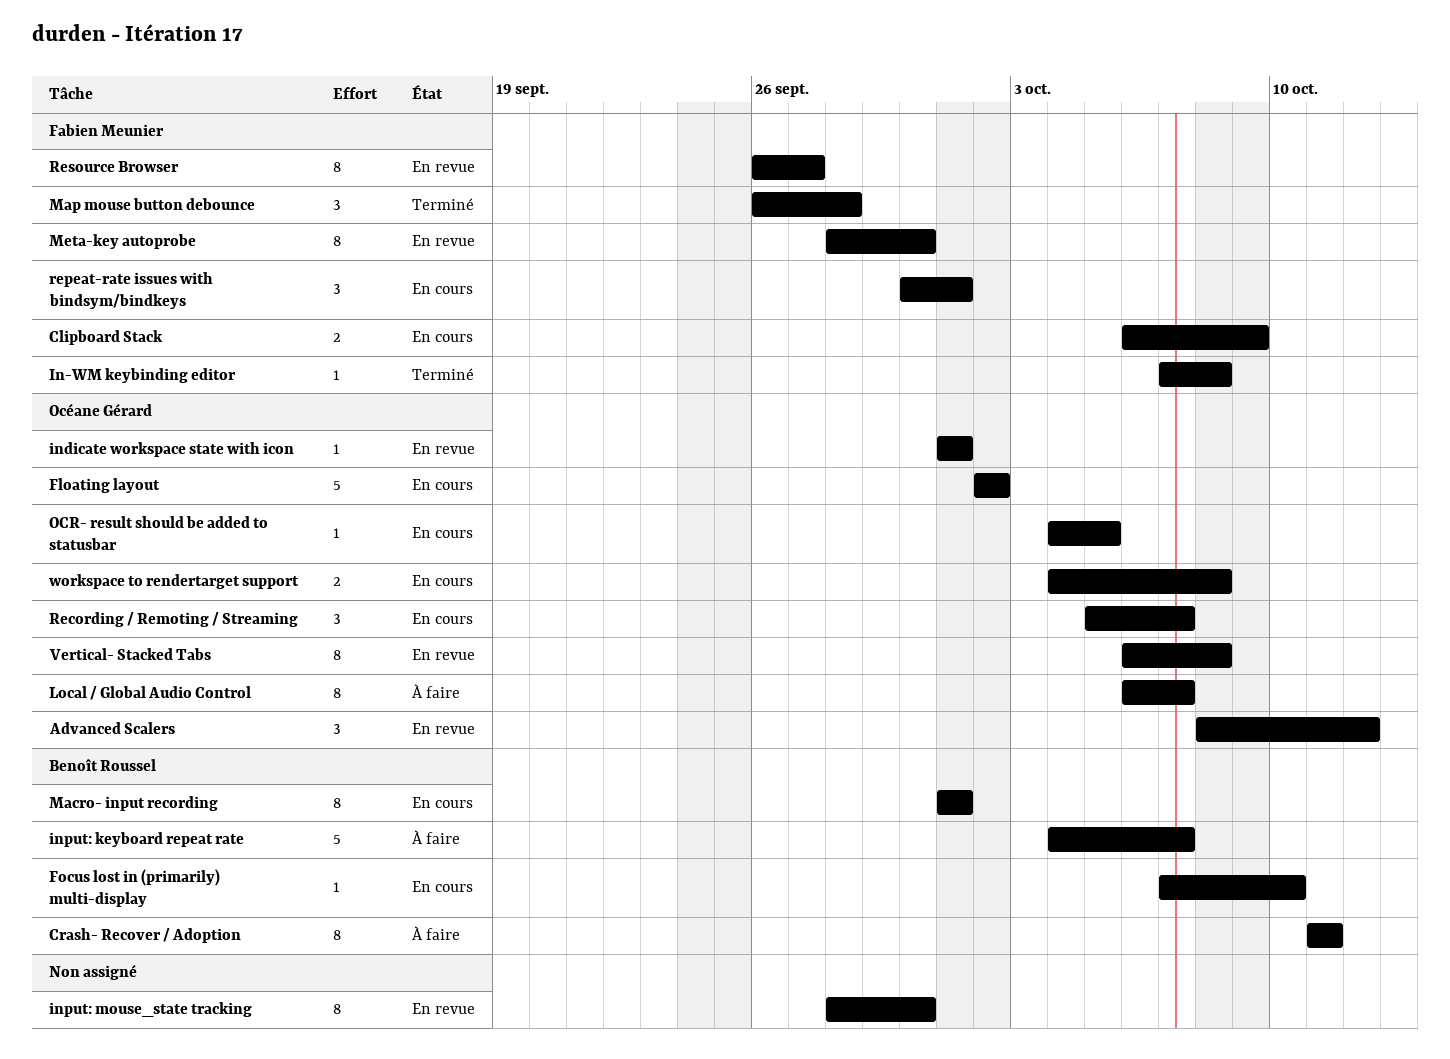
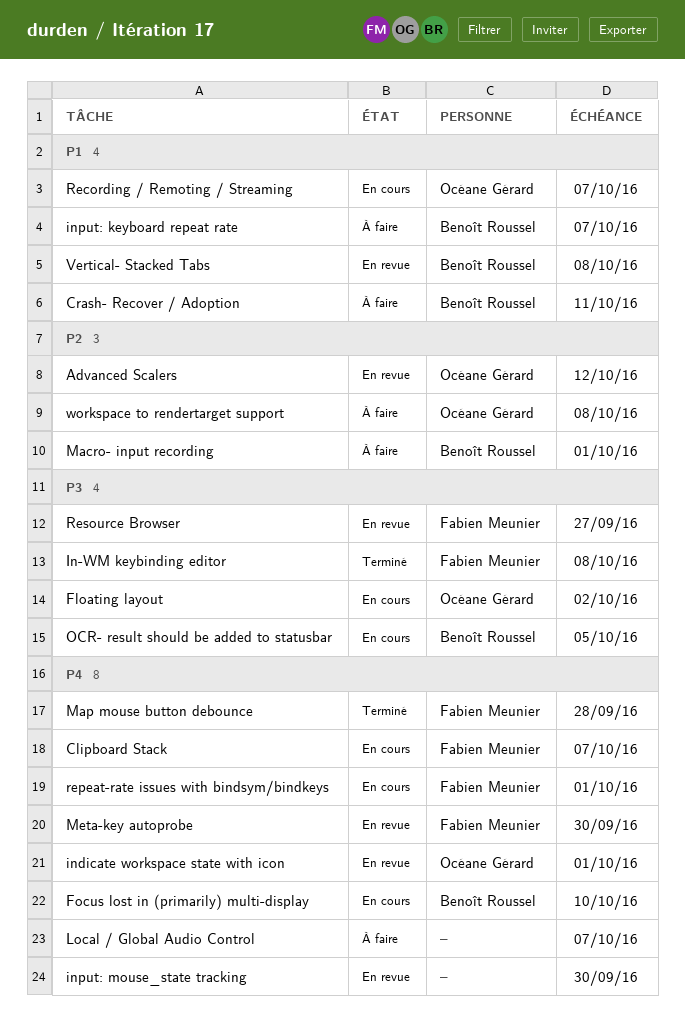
Clipboard Stack, due: Oct 9 -> Oct 7
Local / Global Audio Control, owner: Océane Gérard -> none
Macro- input recording, status: En cours -> À faire
OCR- result should be added to statusbar, owner: Océane Gérard -> Benoît Roussel
Vertical- Stacked Tabs, owner: Océane Gérard -> Benoît Roussel
workspace to rendertarget support, status: En cours -> À faire

